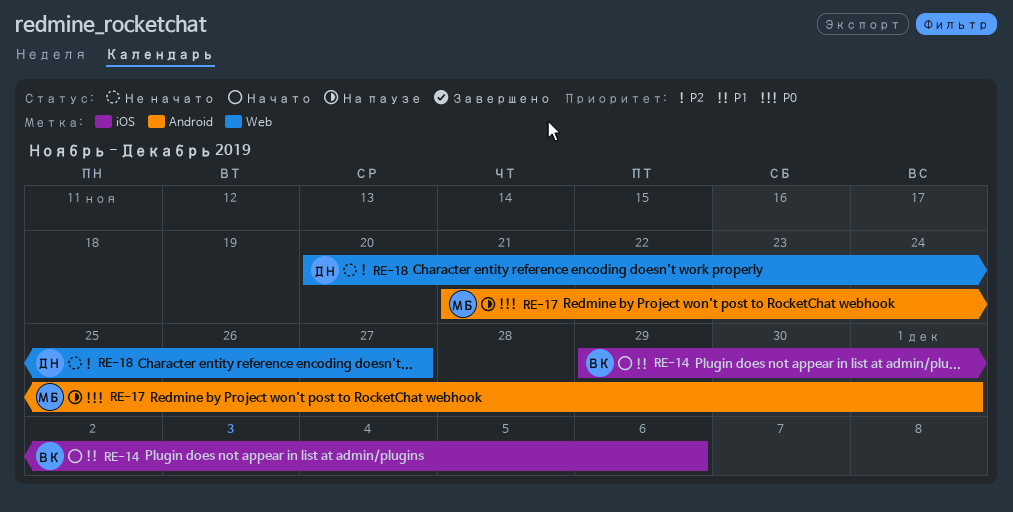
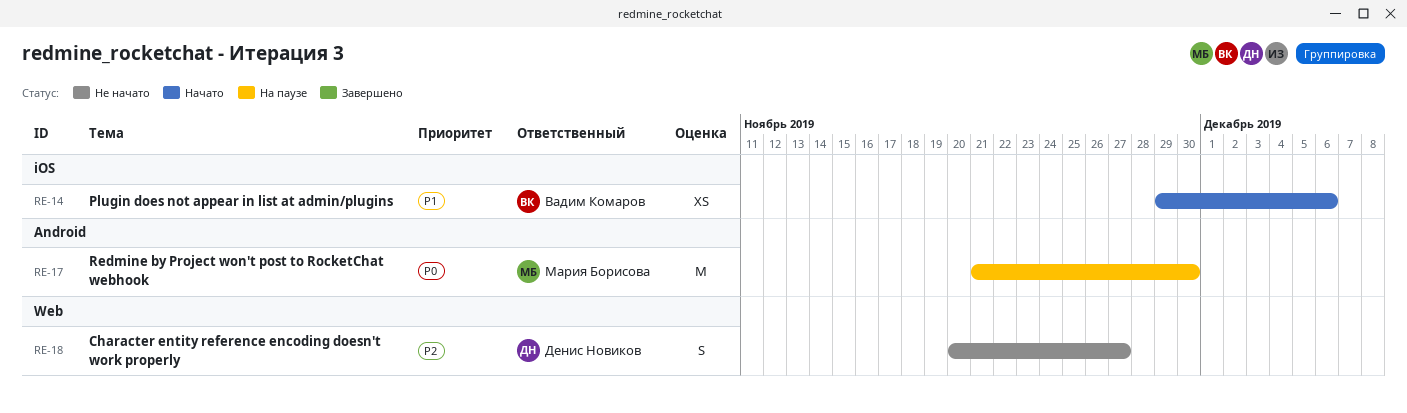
RE-17, due: Dec 1 -> Nov 30

